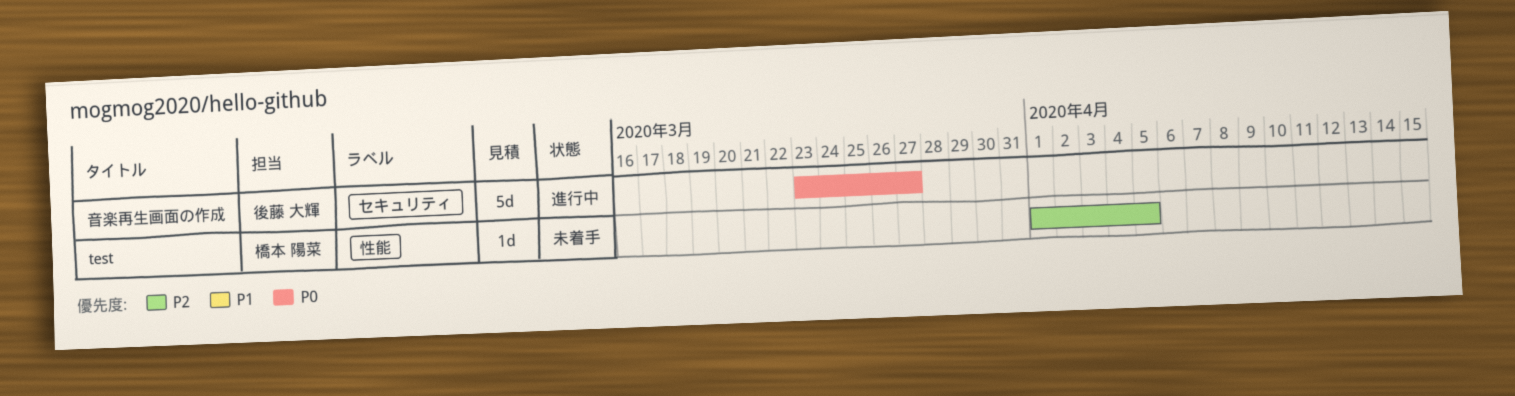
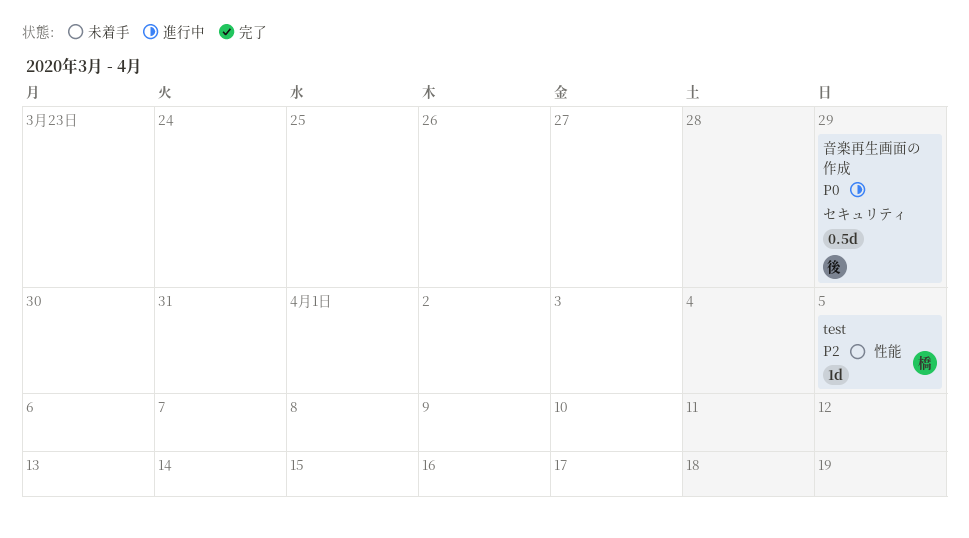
音楽再生画面の作成, estimate: 5d -> 0.5d
音楽再生画面の作成, due: Mar 27 -> Mar 29

